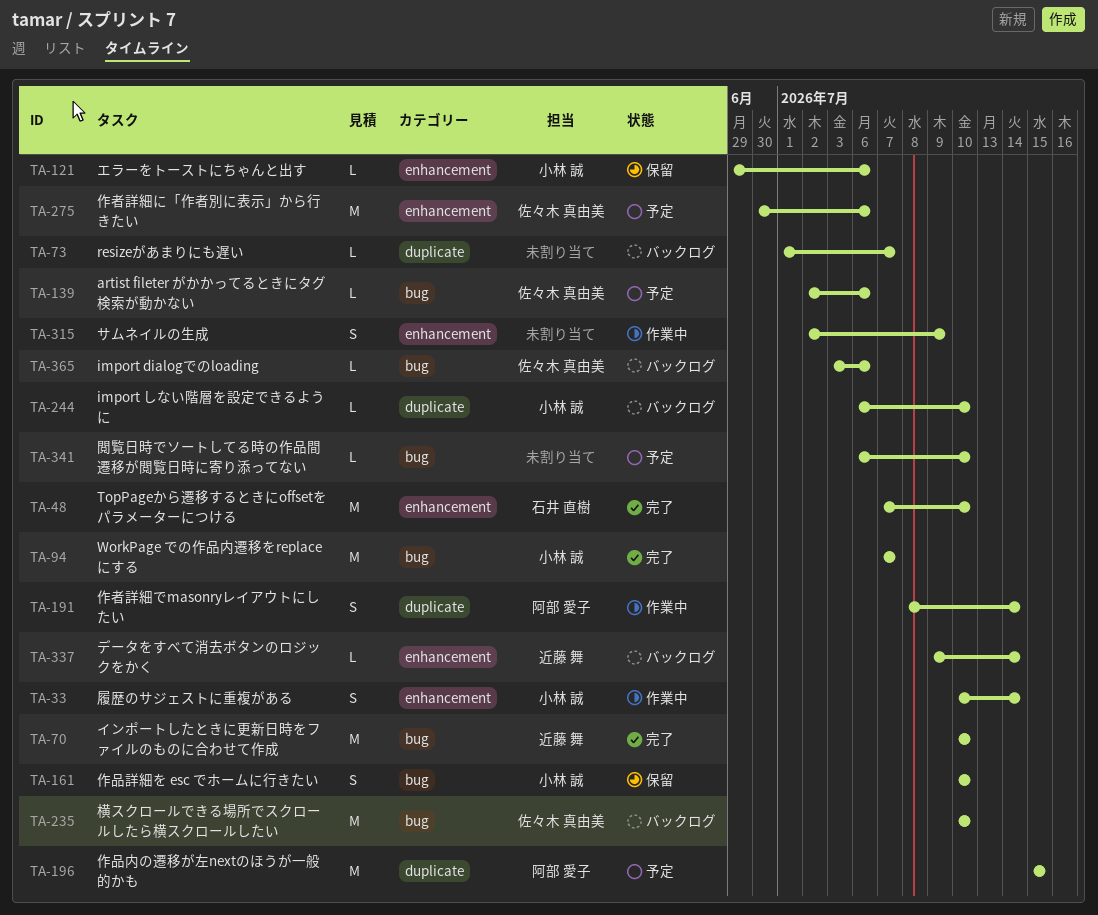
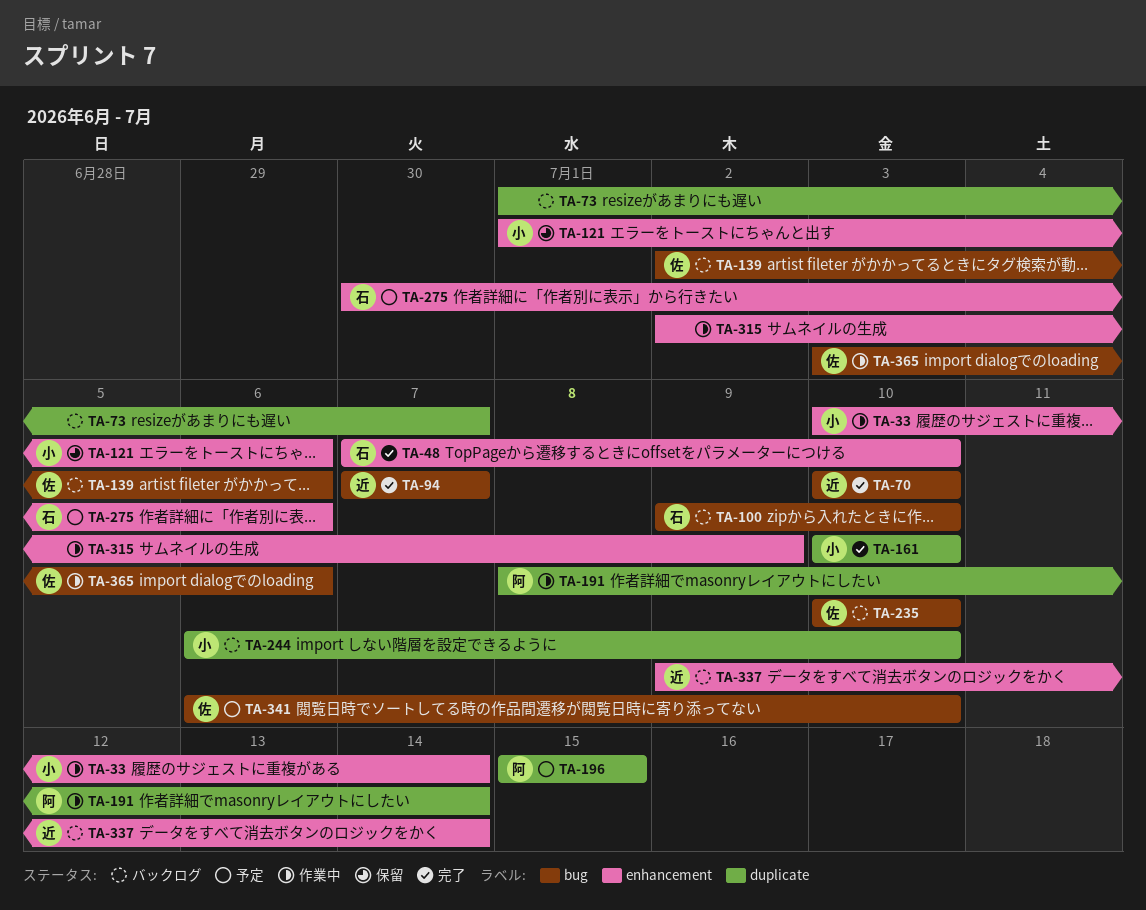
TA-94, owner: 小林 誠 -> 近藤 舞
TA-100: none -> present
TA-121, start: Jun 29 -> Jul 1
TA-139, status: 予定 -> バックログ
TA-161, status: 保留 -> 完了
TA-161, label: bug -> duplicate
TA-275, owner: 佐々木 真由美 -> 石井 直樹
TA-341, owner: none -> 佐々木 真由美
TA-365, status: バックログ -> 作業中

